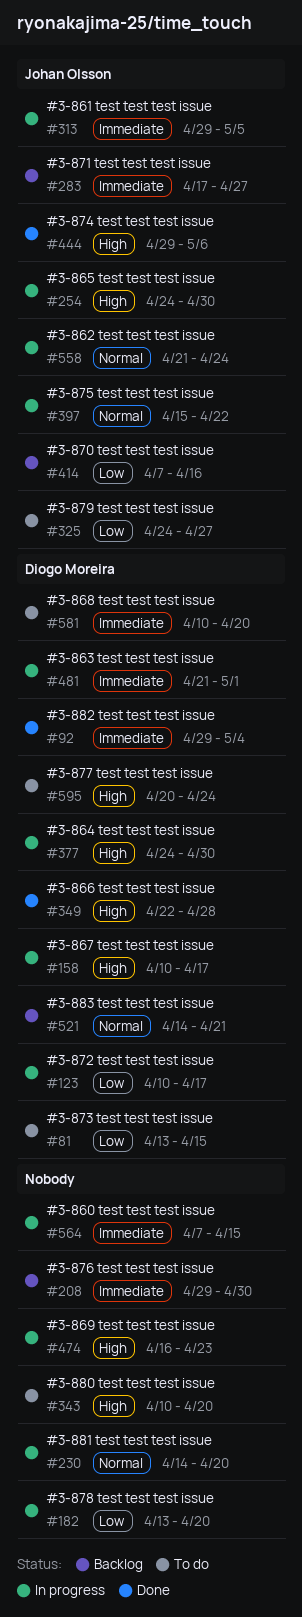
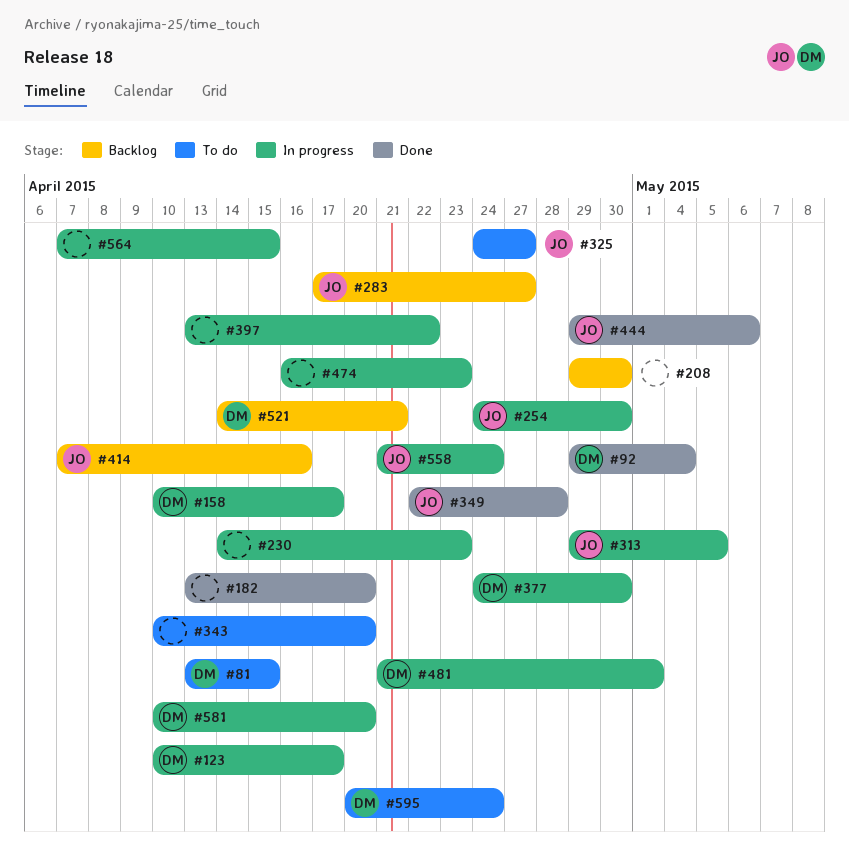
#182, status: In progress -> Done
#230, due: Apr 20 -> Apr 23
#349, owner: Diogo Moreira -> Johan Olsson
#397, owner: Johan Olsson -> none
#397, start: Apr 15 -> Apr 13
#581, status: To do -> In progress

